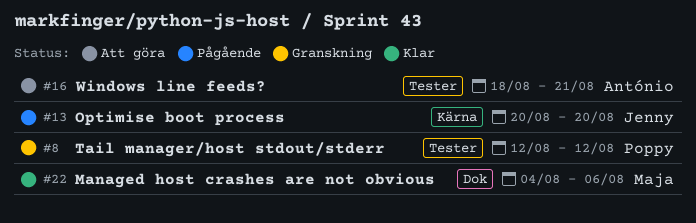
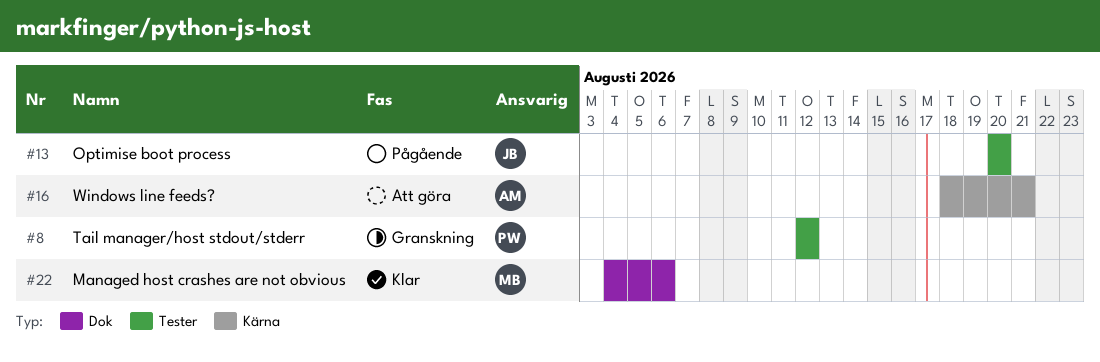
#13, label: Kärna -> Tester
#16, label: Tester -> Kärna

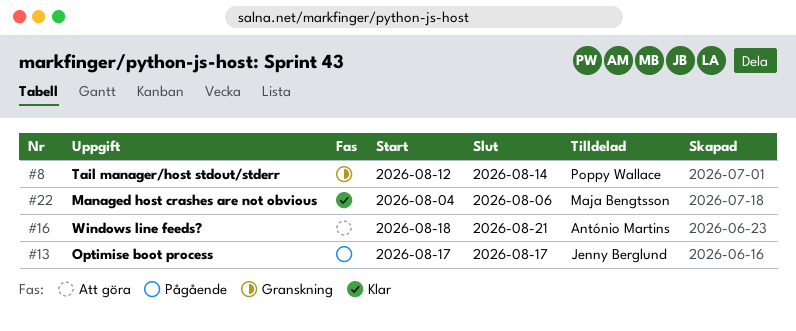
#8, due: Aug 12 -> Aug 14
#13, start: Aug 20 -> Aug 17
#13, due: Aug 20 -> Aug 17

